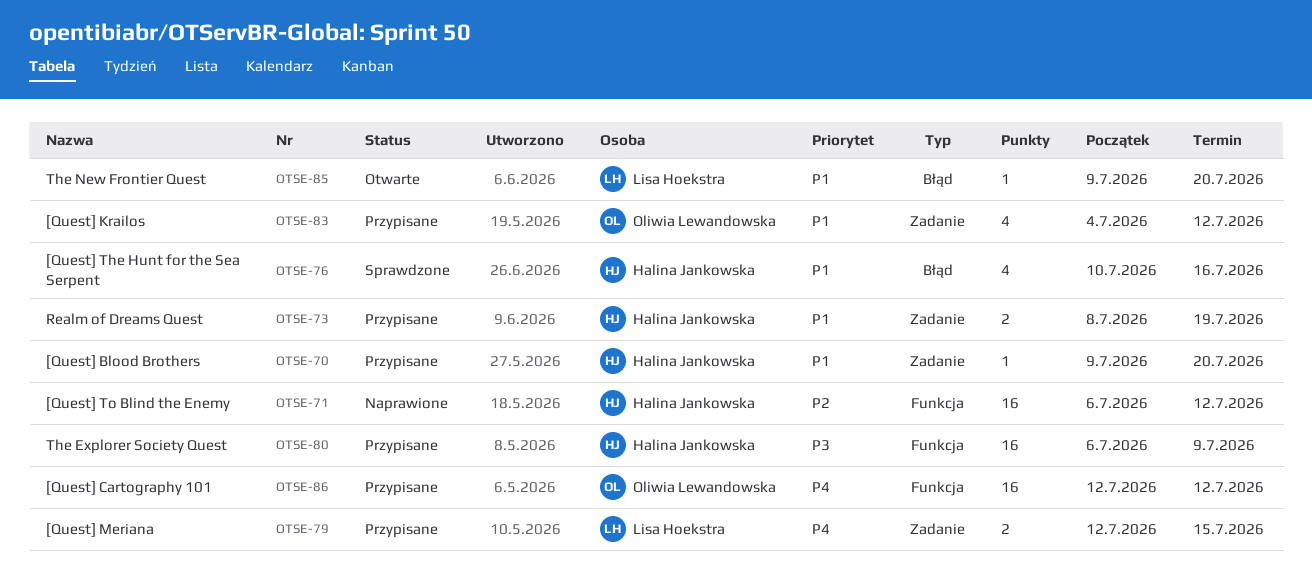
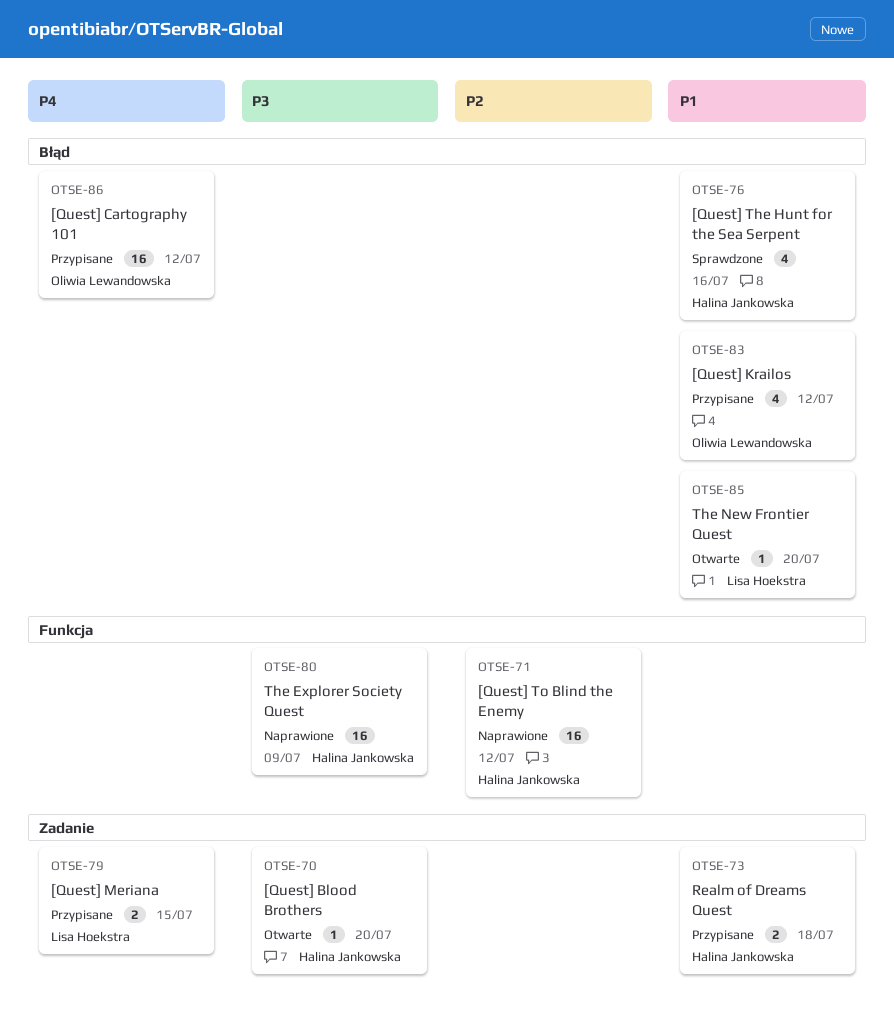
OTSE-70, status: Przypisane -> Otwarte
OTSE-70, priority: P1 -> P3
OTSE-73, due: Jul 19 -> Jul 18
OTSE-80, status: Przypisane -> Naprawione
OTSE-83, label: Zadanie -> Błąd
OTSE-86, label: Funkcja -> Błąd

